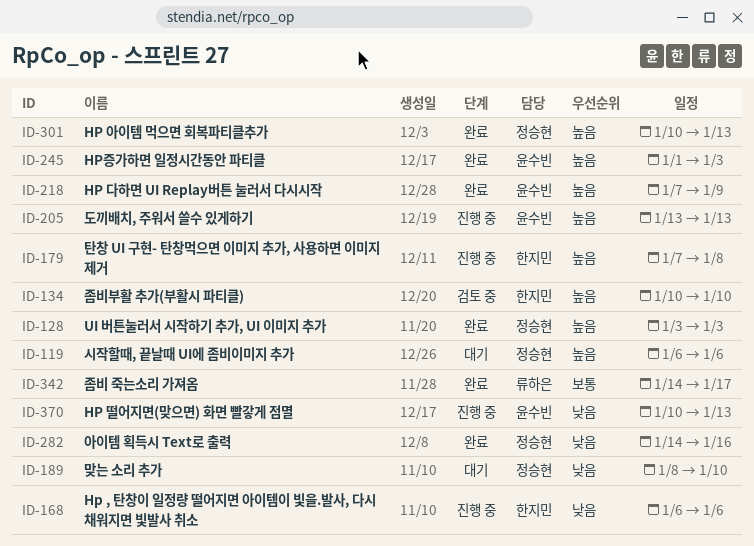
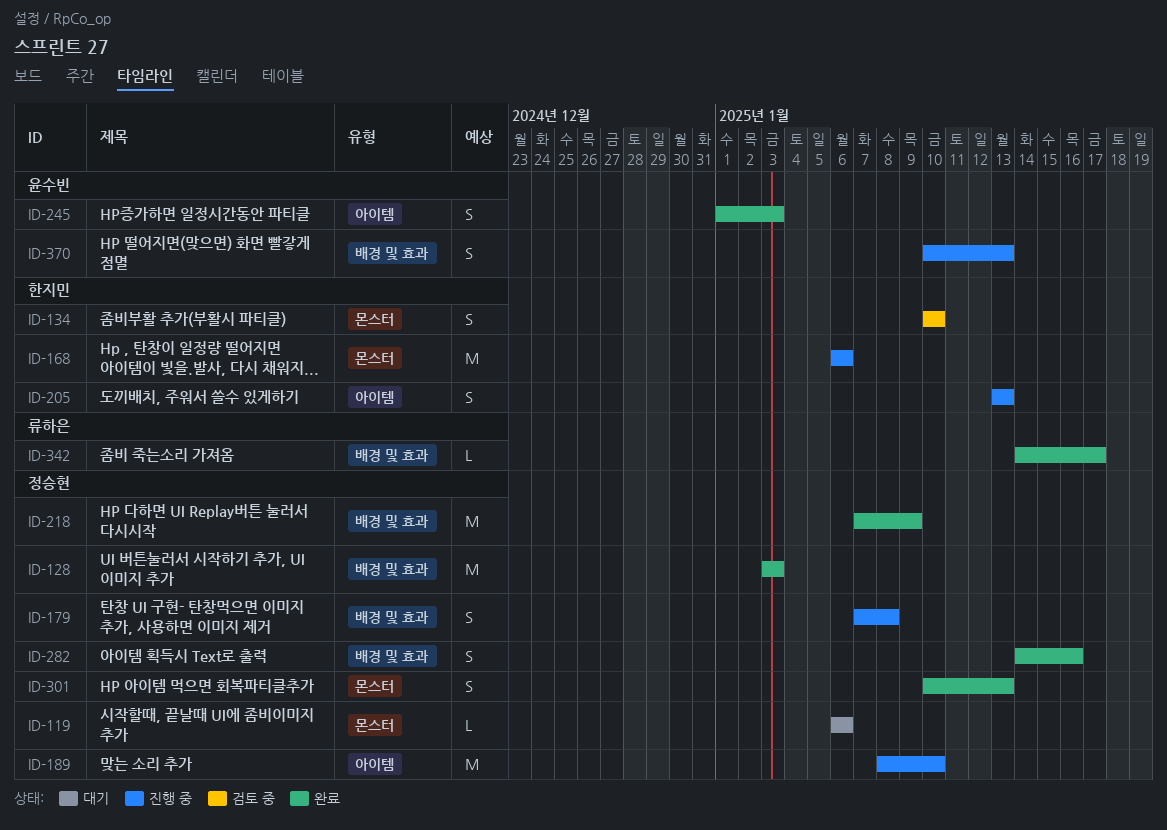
ID-179, owner: 한지민 -> 정승현
ID-189, status: 대기 -> 진행 중
ID-205, owner: 윤수빈 -> 한지민
ID-218, owner: 윤수빈 -> 정승현

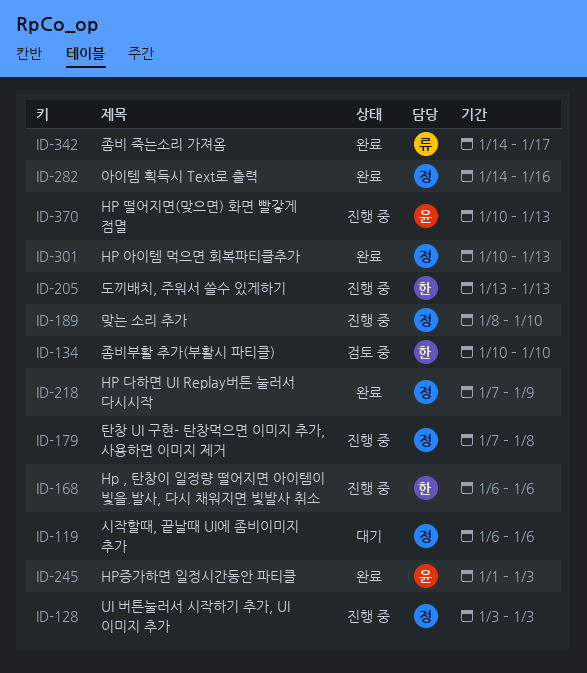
ID-128, status: 완료 -> 진행 중

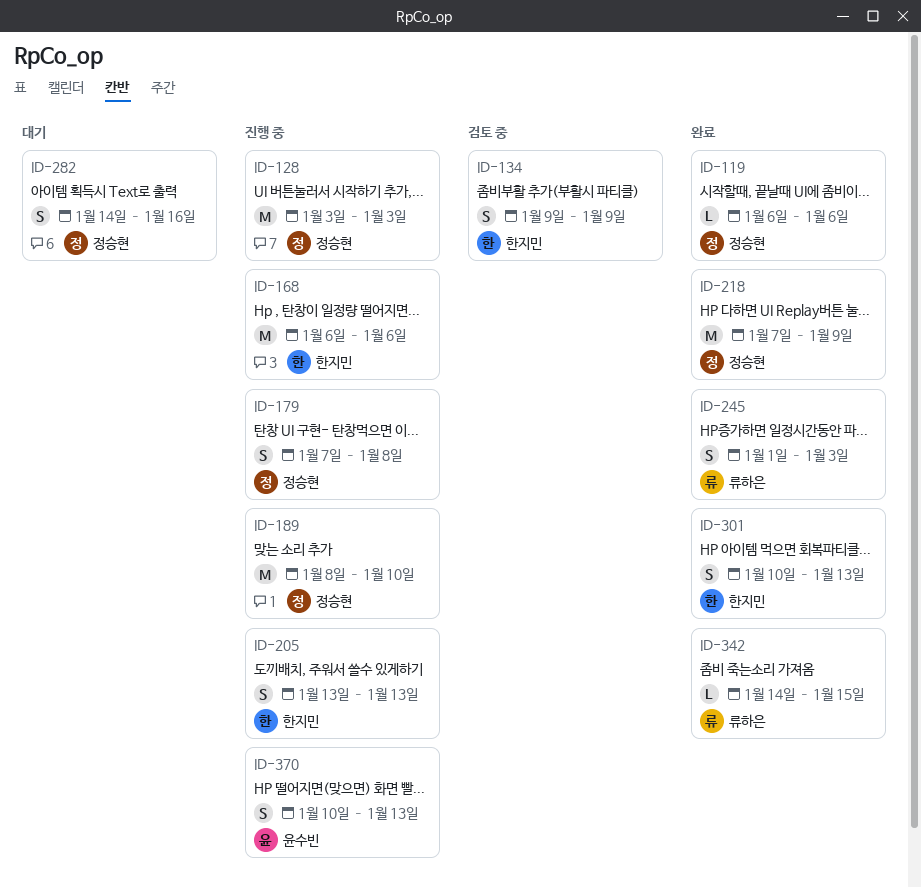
ID-119, status: 대기 -> 완료
ID-134, start: Jan 10 -> Jan 9
ID-134, due: Jan 10 -> Jan 9
ID-245, owner: 윤수빈 -> 류하은
ID-282, status: 완료 -> 대기
ID-301, owner: 정승현 -> 한지민
ID-342, due: Jan 17 -> Jan 15

